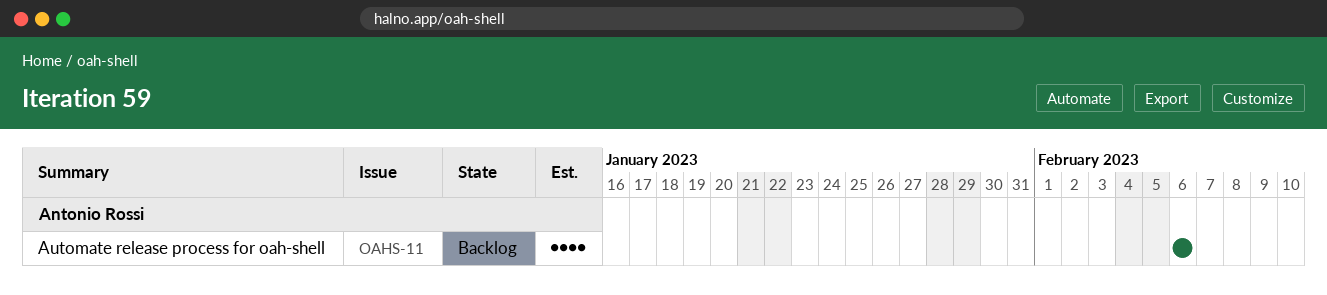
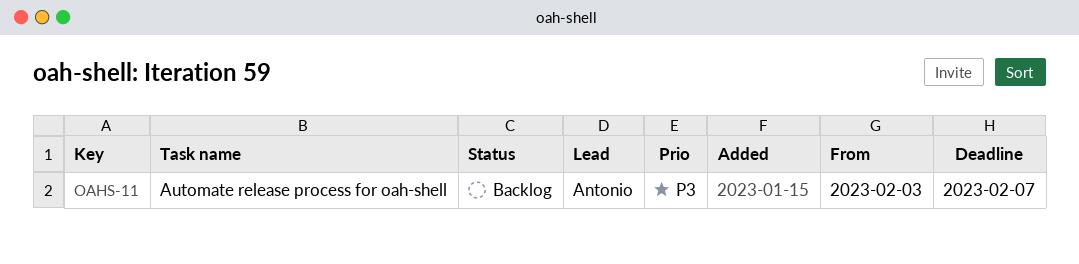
OAHS-11, start: Feb 6 -> Feb 3
OAHS-11, due: Feb 6 -> Feb 7

